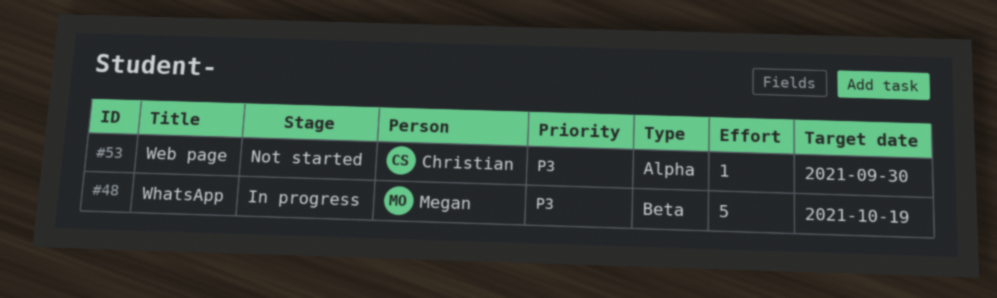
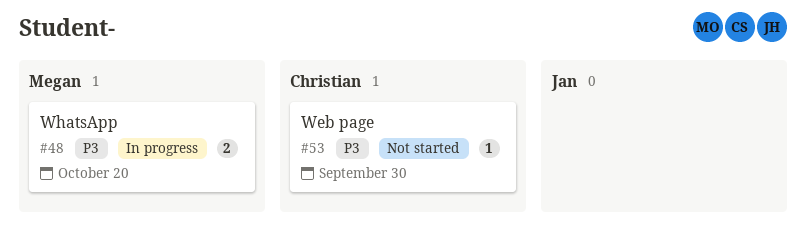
#48, estimate: 5 -> 2
#48, due: Oct 19 -> Oct 20

